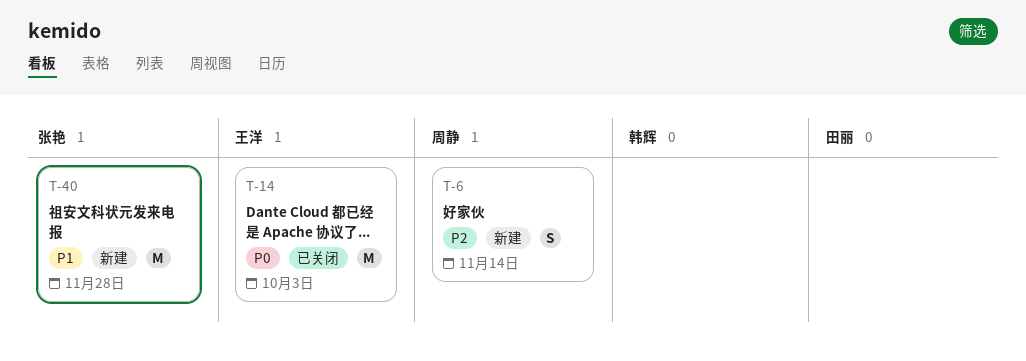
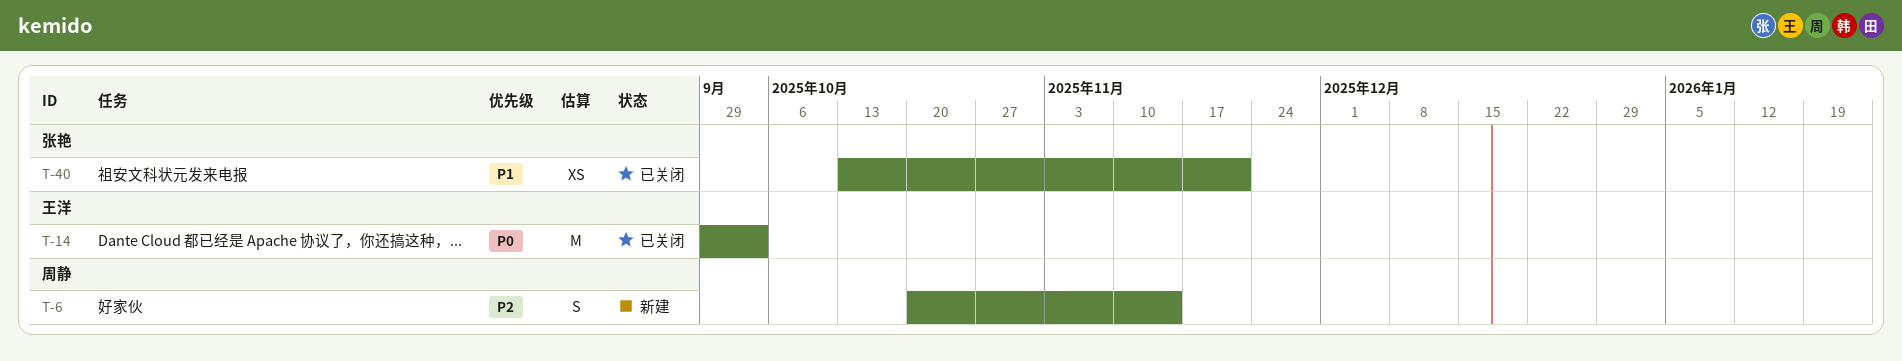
T-40, status: 新建 -> 已关闭
T-40, estimate: M -> XS
T-40, due: Nov 28 -> Nov 21

